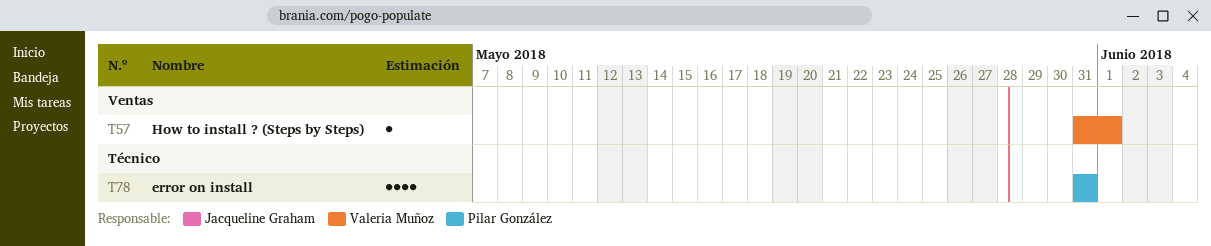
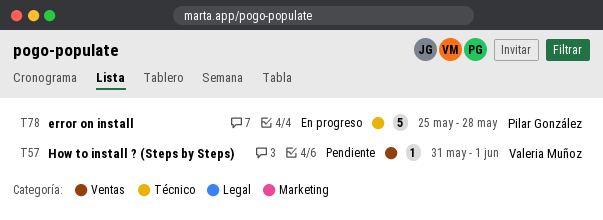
T78, estimate: 4 -> 5
T78, start: May 31 -> May 25
T78, due: May 31 -> May 28

